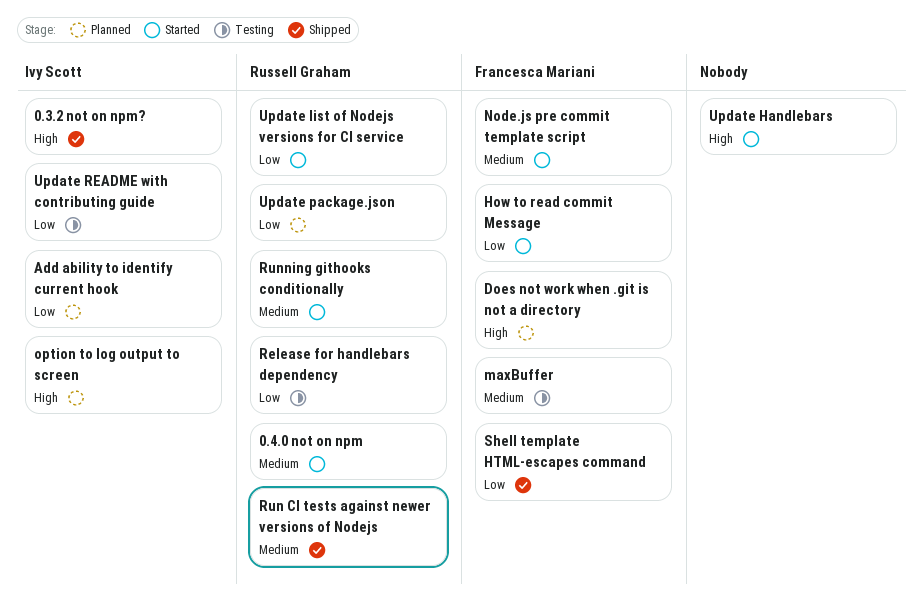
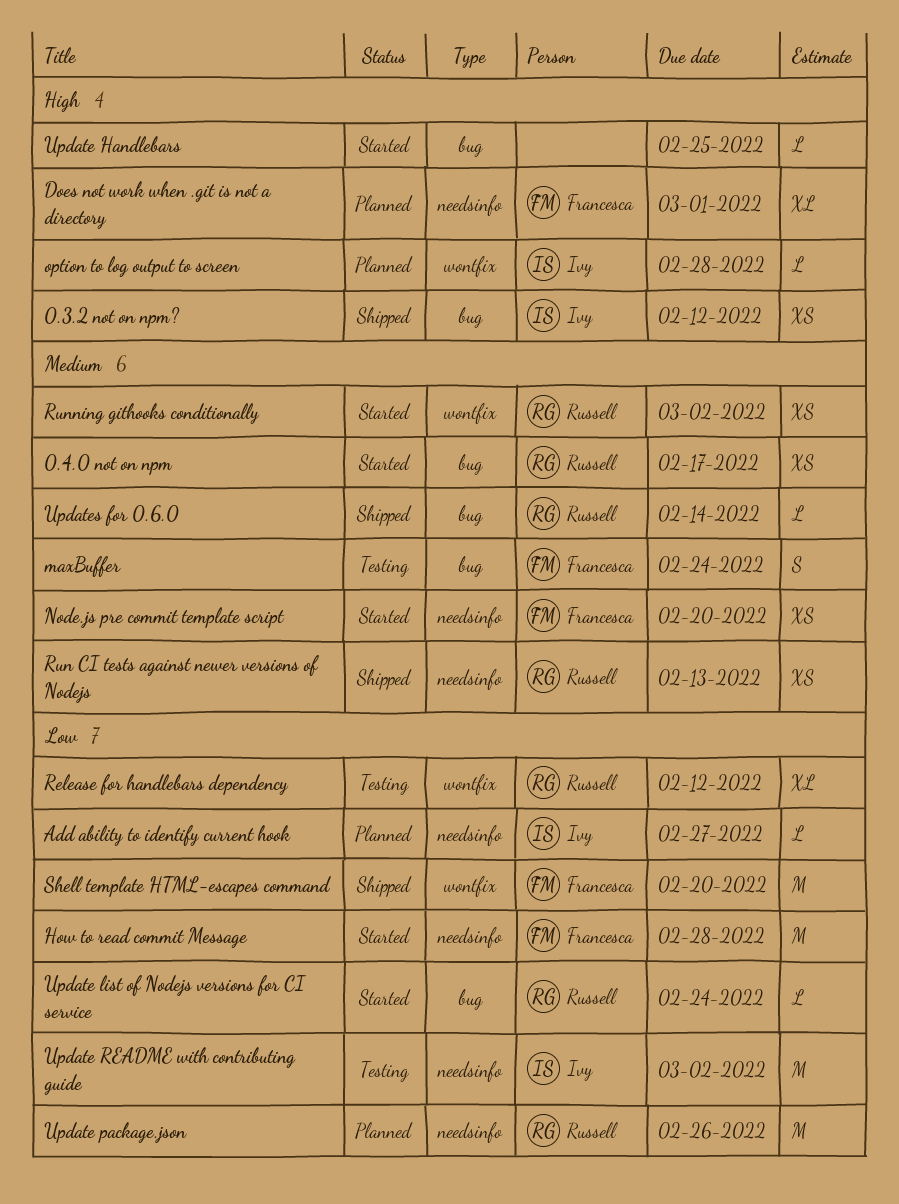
Updates for 0.6.0: none -> present

